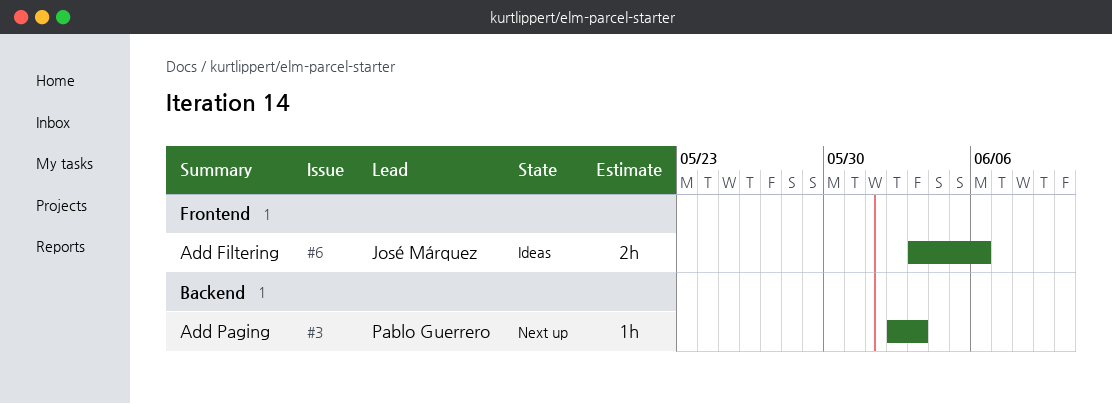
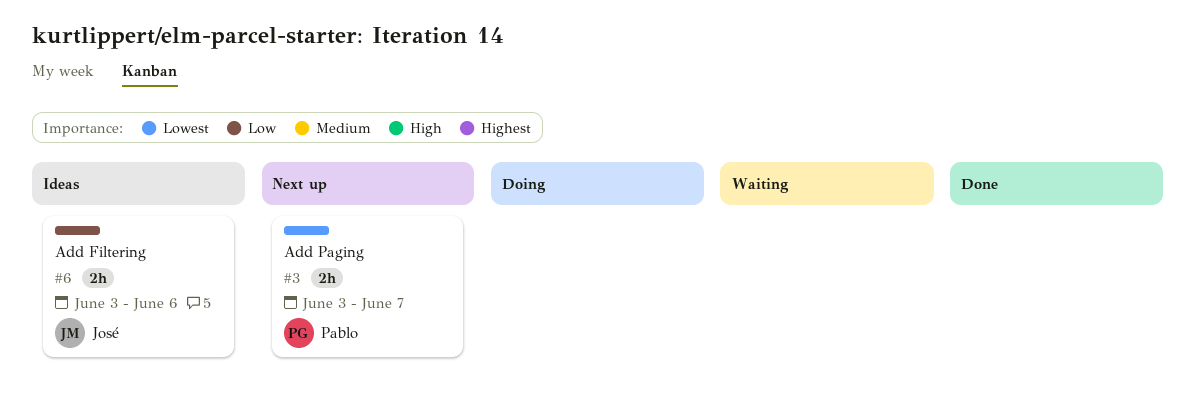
#3, estimate: 1h -> 2h
#3, start: Jun 2 -> Jun 3
#3, due: Jun 3 -> Jun 7

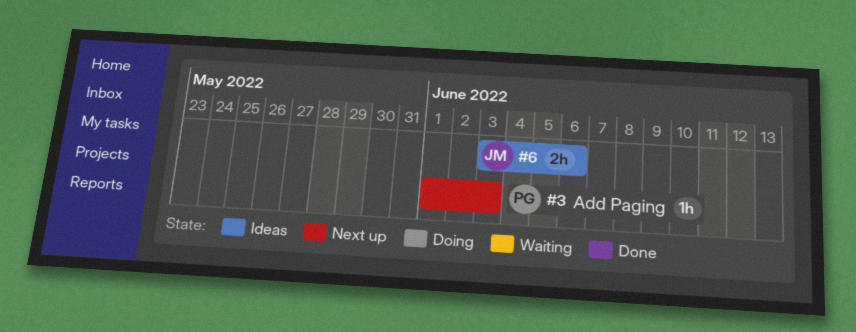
#3, estimate: 2h -> 1h
#3, start: Jun 3 -> Jun 1
#3, due: Jun 7 -> Jun 3

